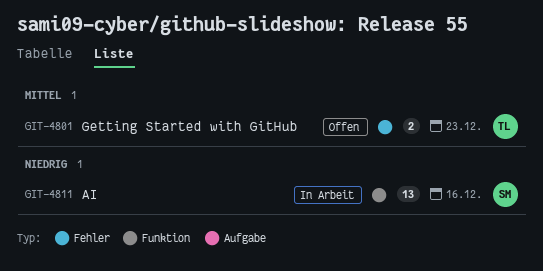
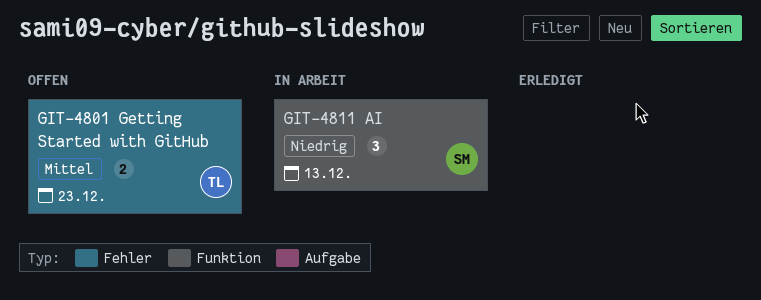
GIT-4811, estimate: 13 -> 3
GIT-4811, due: Dec 16 -> Dec 13

